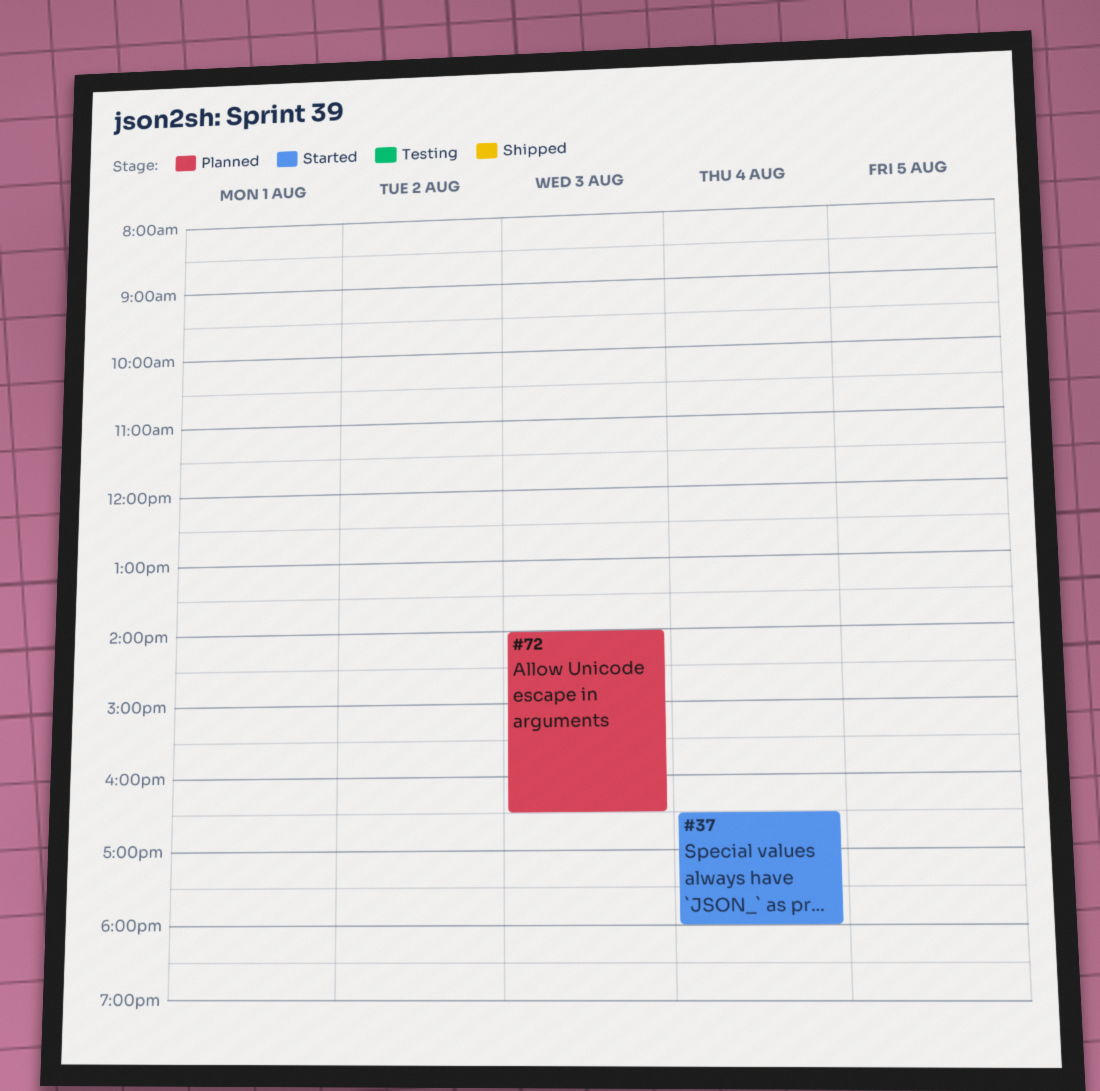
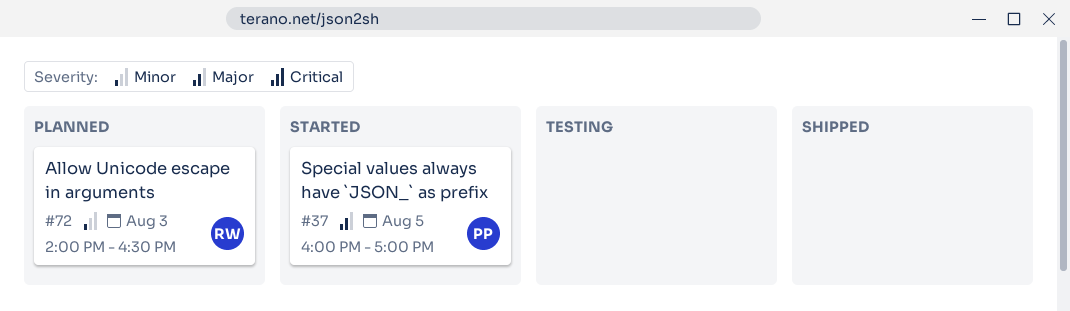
#37, day: Aug 4 -> Aug 5
#37, begins: 16:30 -> 16:00
#37, ends: 18:00 -> 17:00

